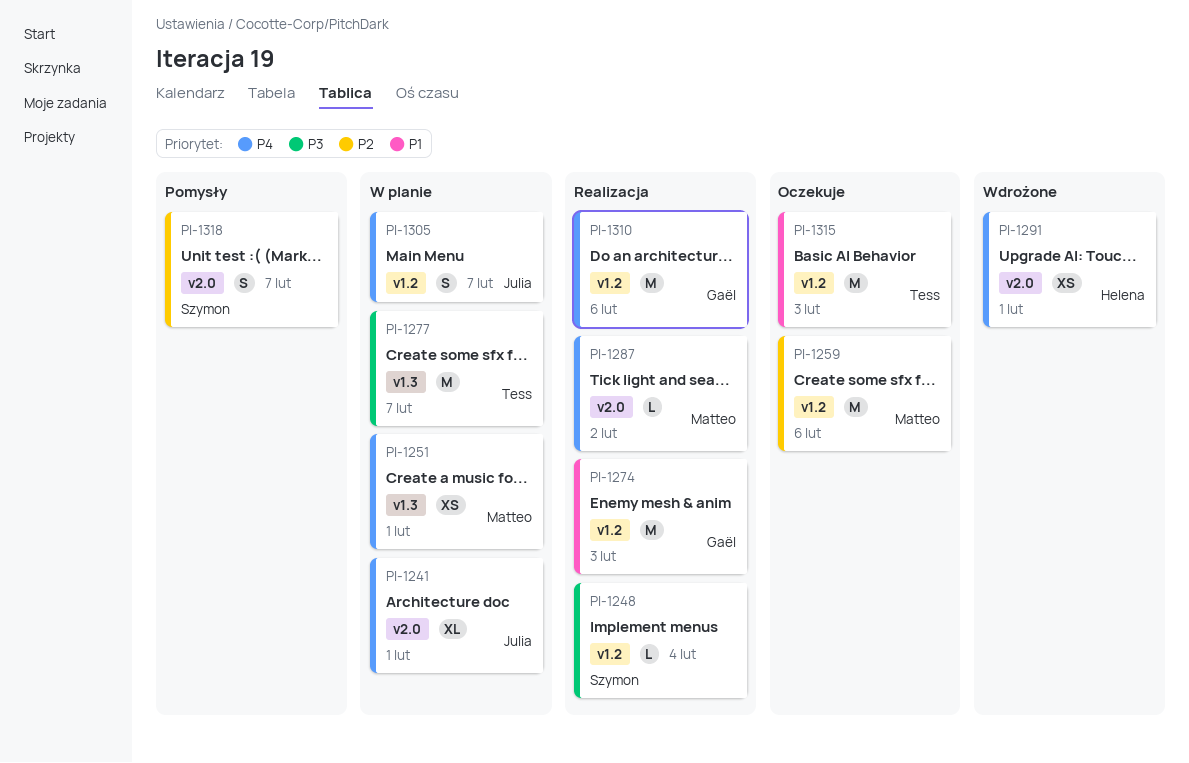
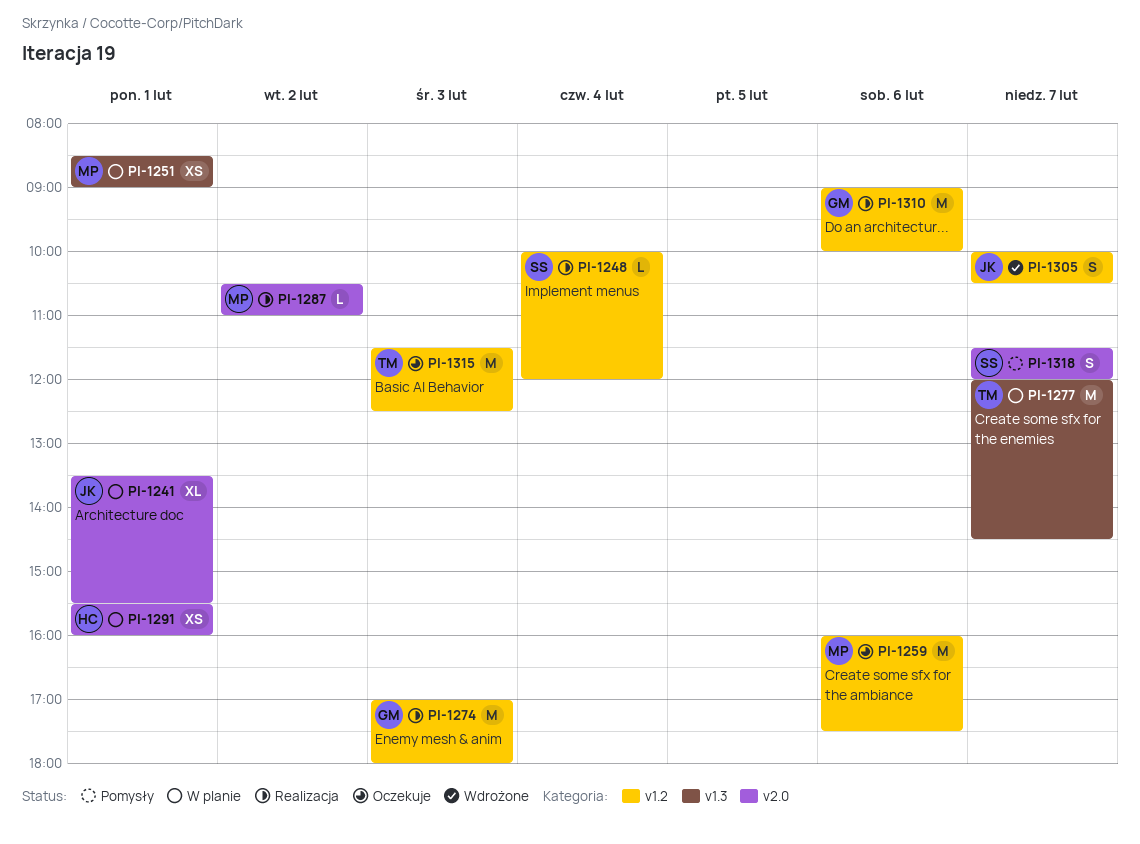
PI-1291, status: Wdrożone -> W planie
PI-1305, status: W planie -> Wdrożone

